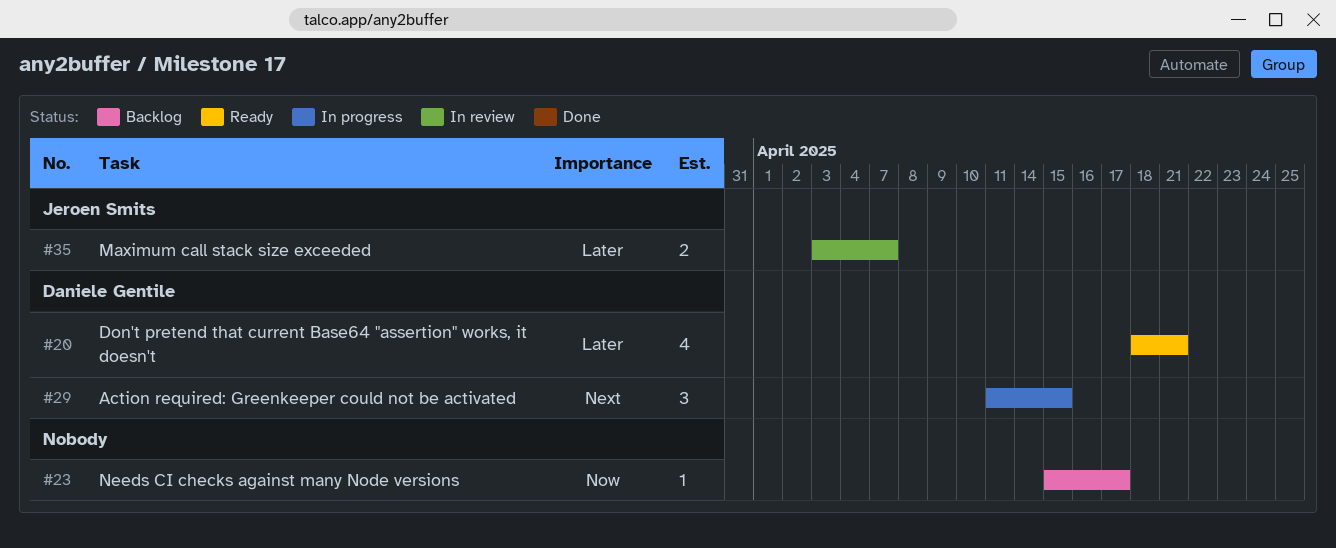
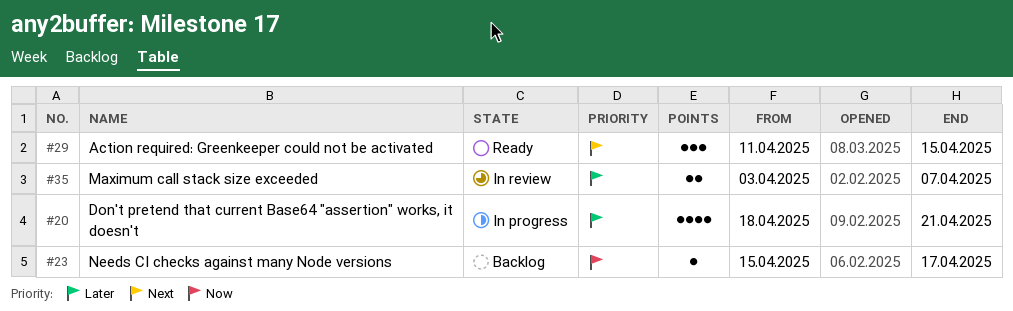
#20, status: Ready -> In progress
#29, status: In progress -> Ready

